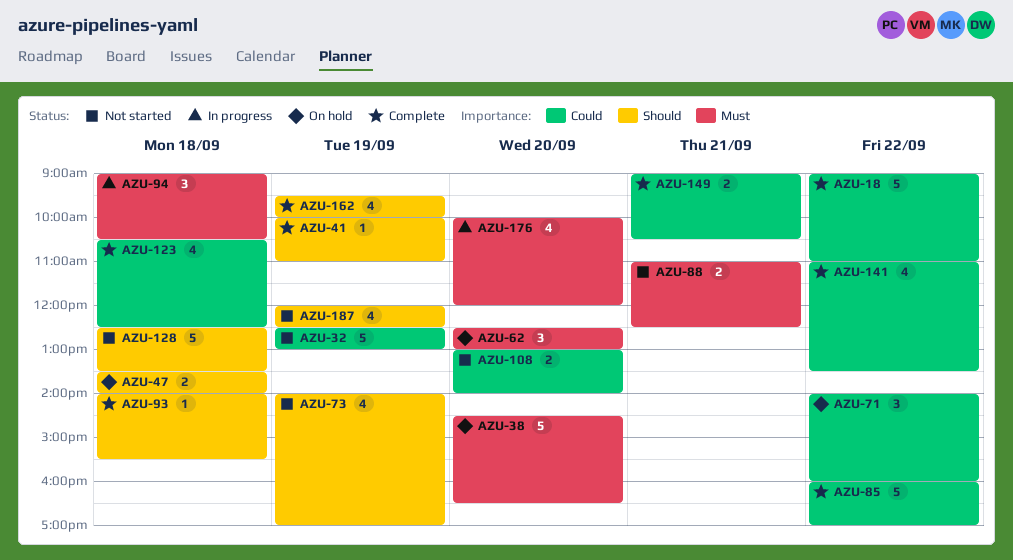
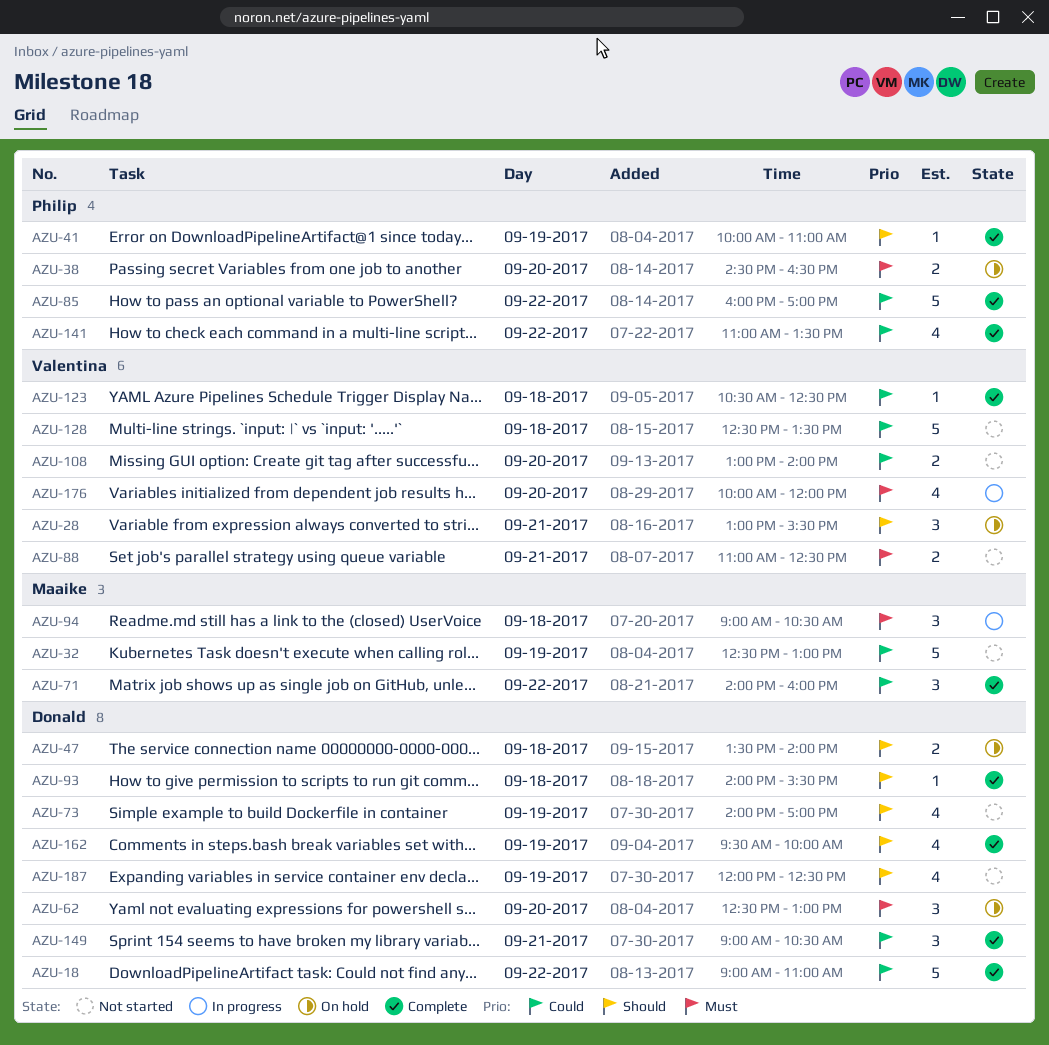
AZU-28: none -> present
AZU-38, estimate: 5 -> 2
AZU-71, status: On hold -> Complete
AZU-123, estimate: 4 -> 1
AZU-128, priority: Should -> Could
AZU-149, estimate: 2 -> 3

